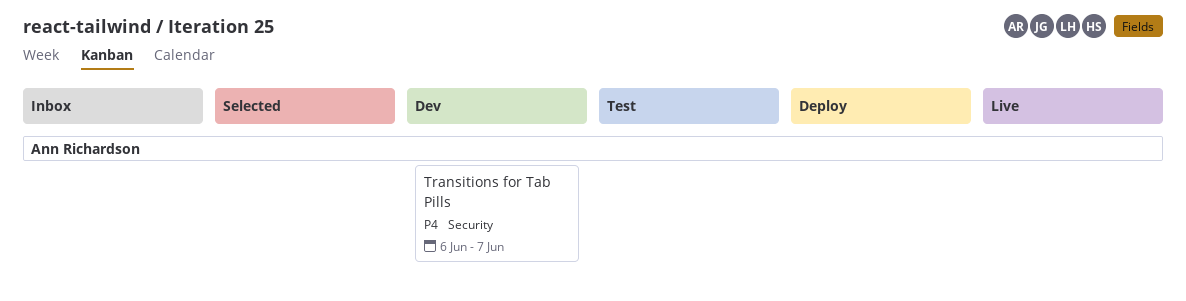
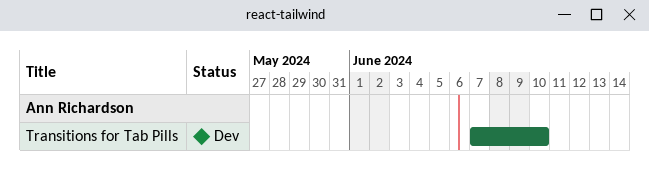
Transitions for Tab Pills, start: Jun 6 -> Jun 7
Transitions for Tab Pills, due: Jun 7 -> Jun 10

